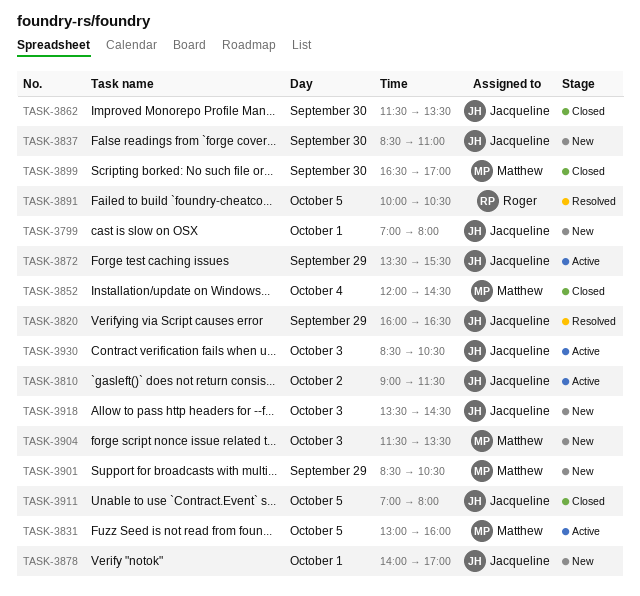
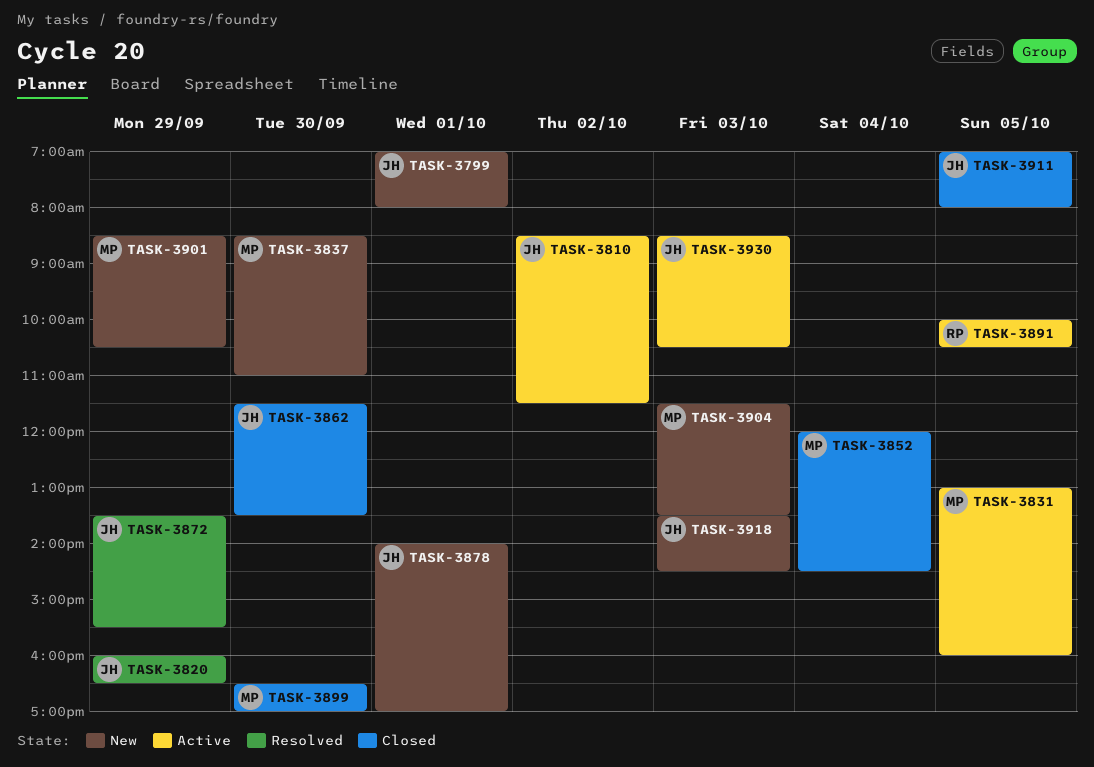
TASK-3810, begins: 09:00 -> 08:30
TASK-3837, owner: Jacqueline -> Matthew
TASK-3872, status: Active -> Resolved
TASK-3891, status: Resolved -> Active

